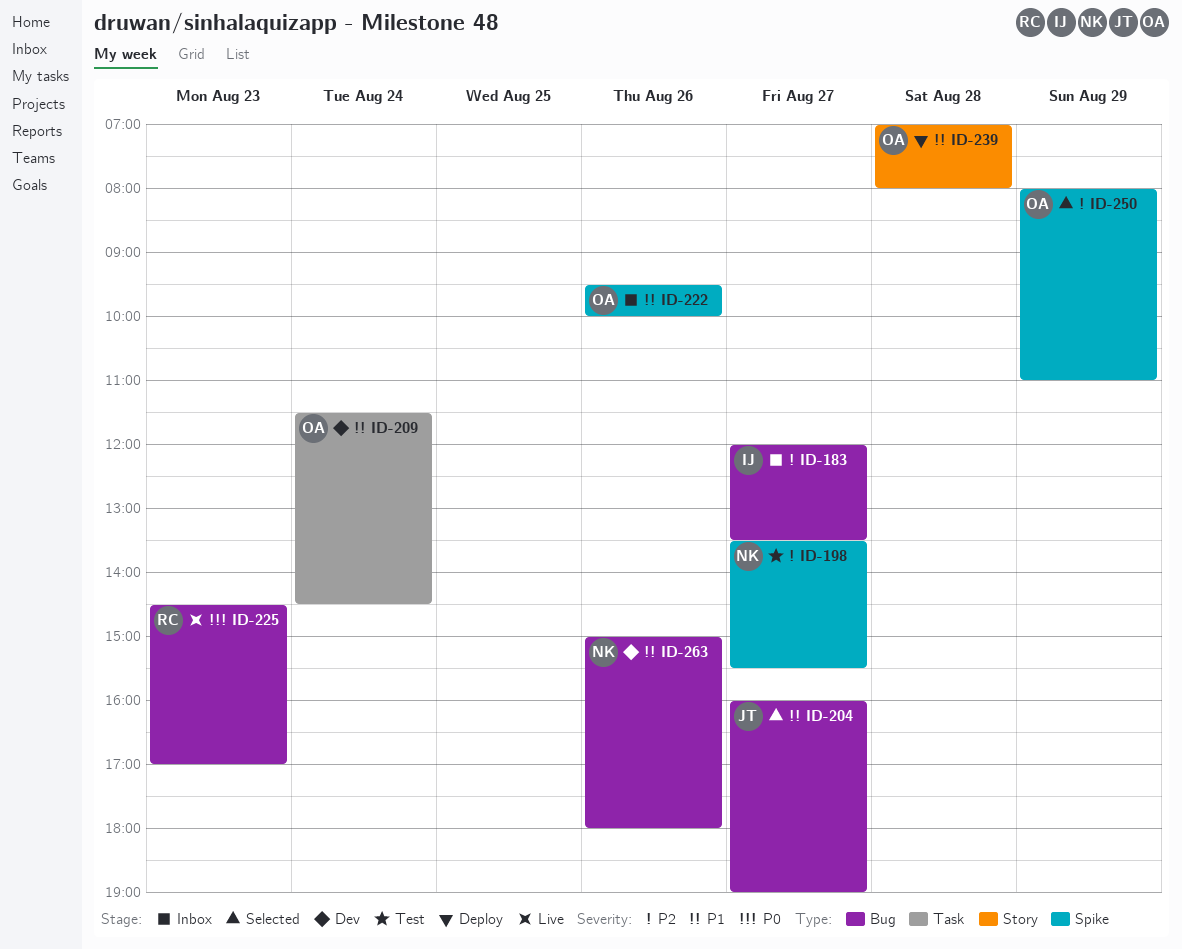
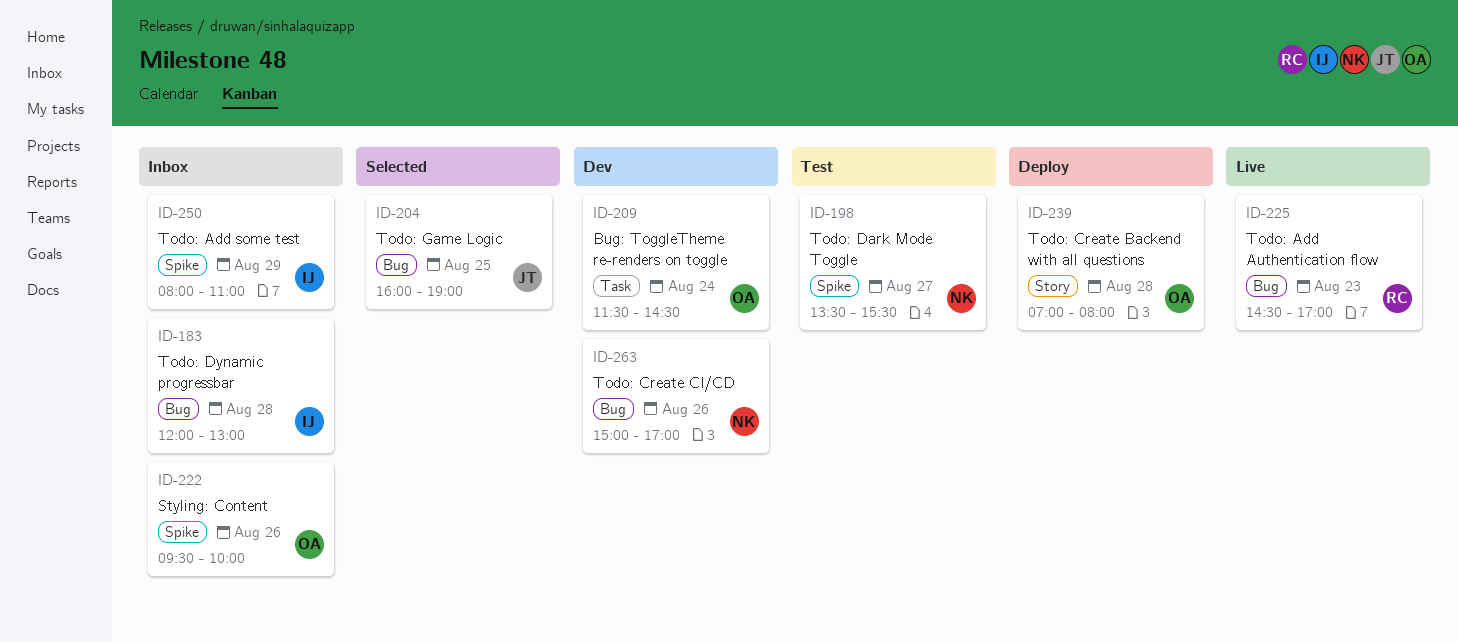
ID-183, day: Aug 27 -> Aug 28
ID-183, ends: 13:30 -> 13:00
ID-204, day: Aug 27 -> Aug 25
ID-250, status: Selected -> Inbox
ID-250, owner: OA -> IJ
ID-263, ends: 18:00 -> 17:00

